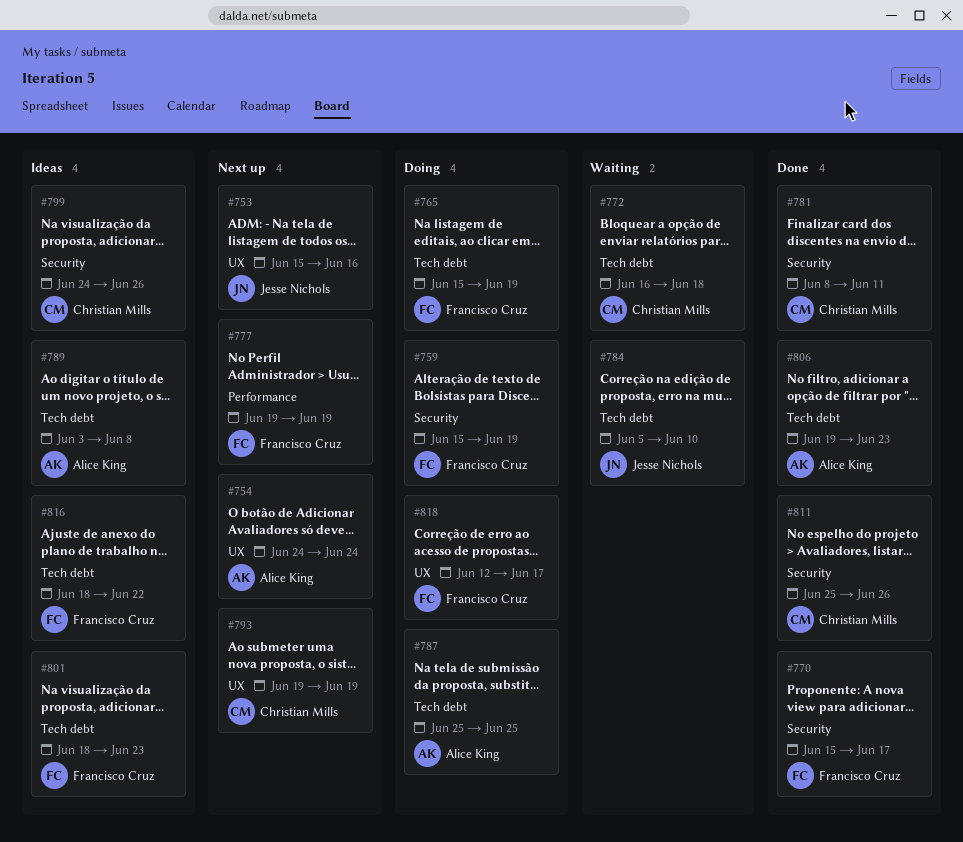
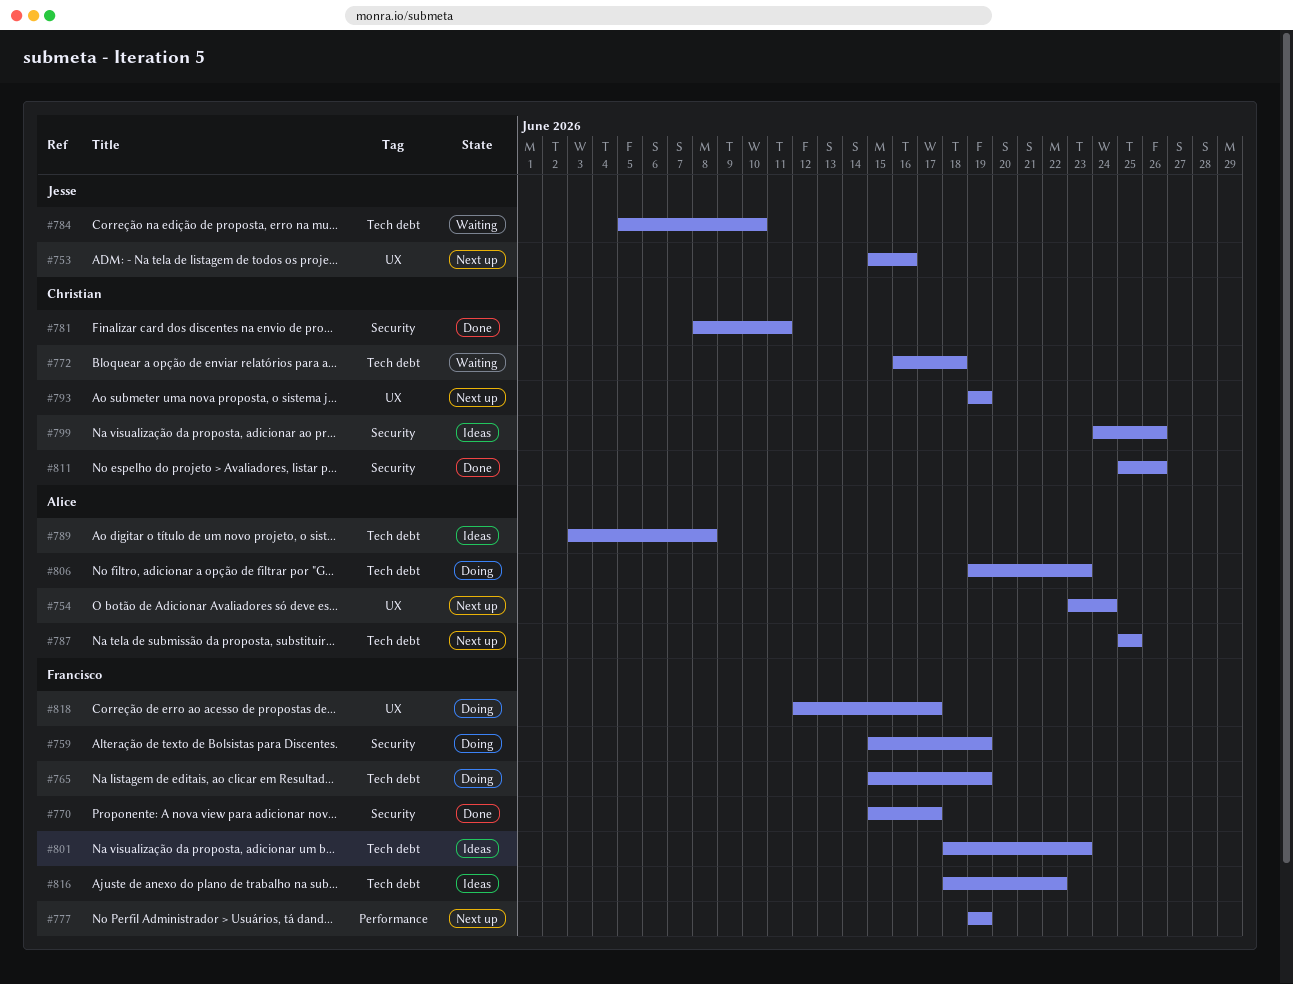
#754, start: Jun 24 -> Jun 23
#787, status: Doing -> Next up
#806, status: Done -> Doing

